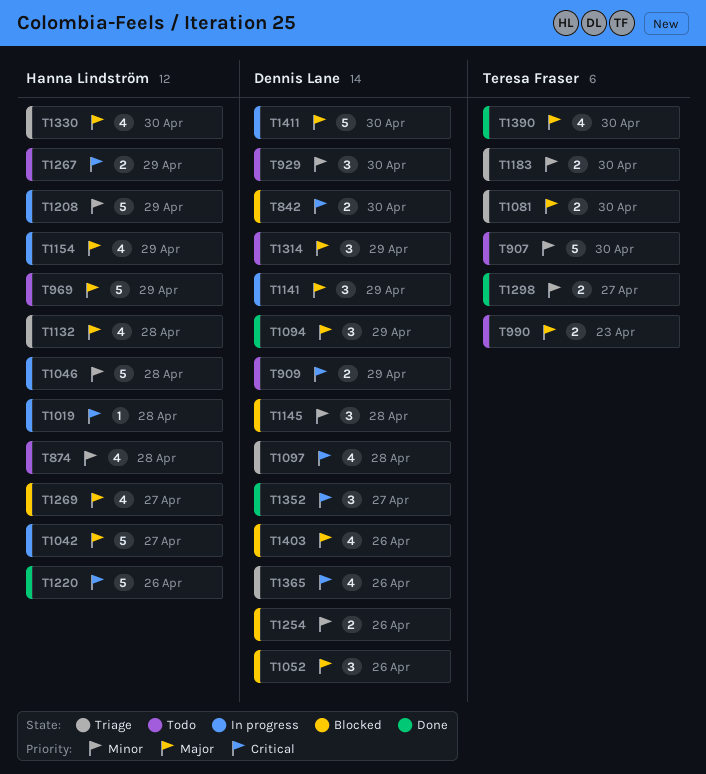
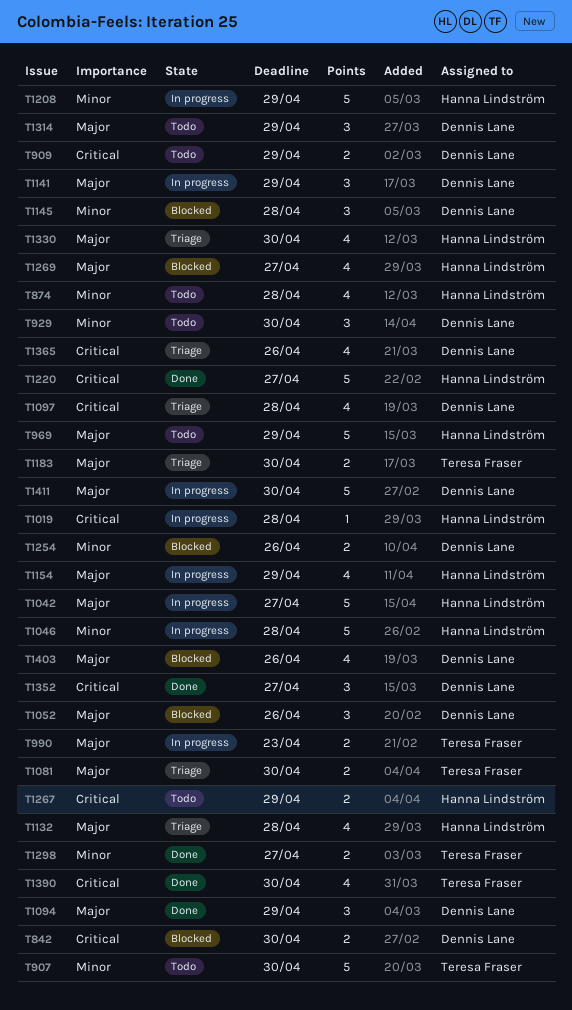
T990, status: Todo -> In progress
T1183, priority: Minor -> Major
T1220, due: Apr 26 -> Apr 27
T1390, priority: Major -> Critical

